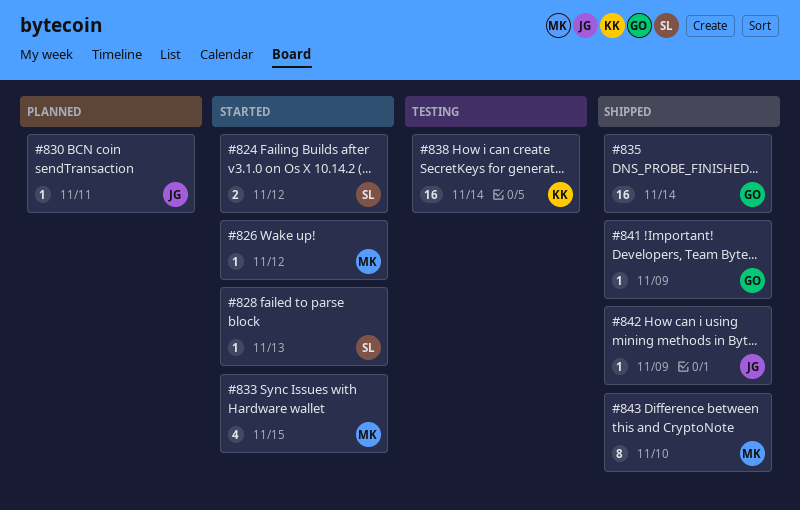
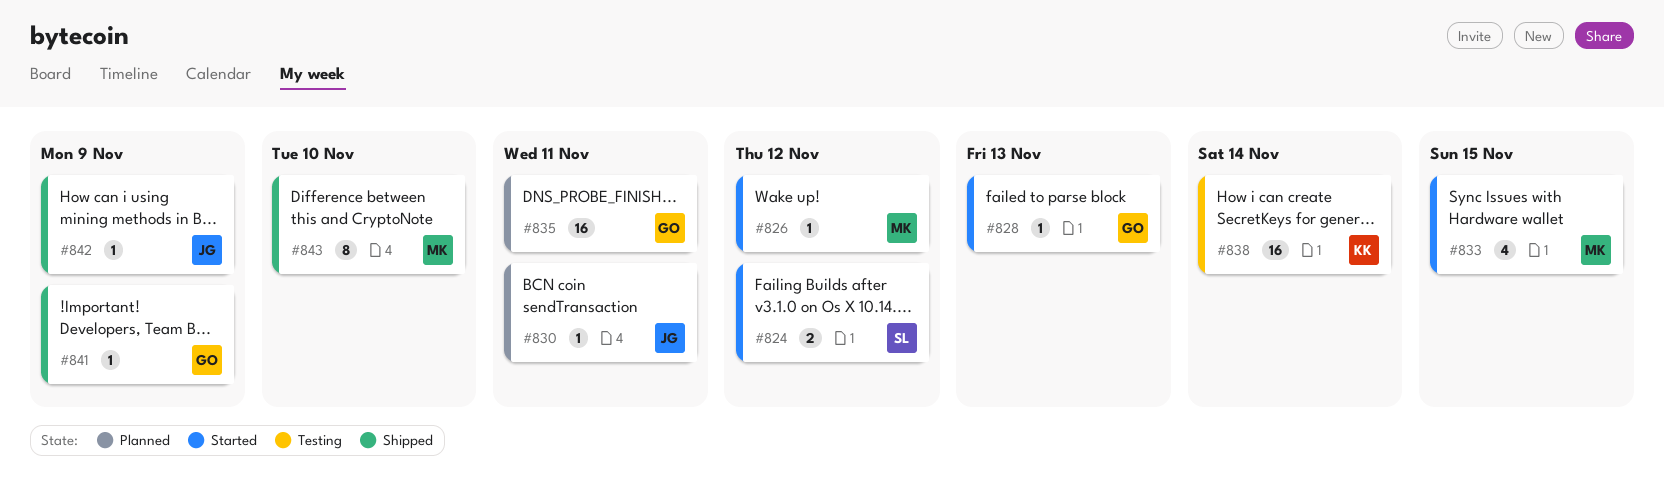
#828, owner: SL -> GO
#835, status: Shipped -> Planned
#835, due: Nov 14 -> Nov 11

